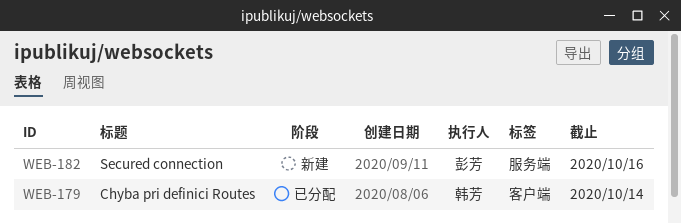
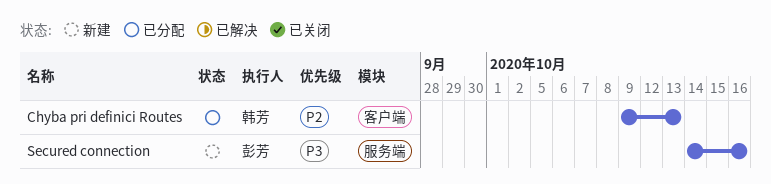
Chyba pri definici Routes, due: Oct 14 -> Oct 13

